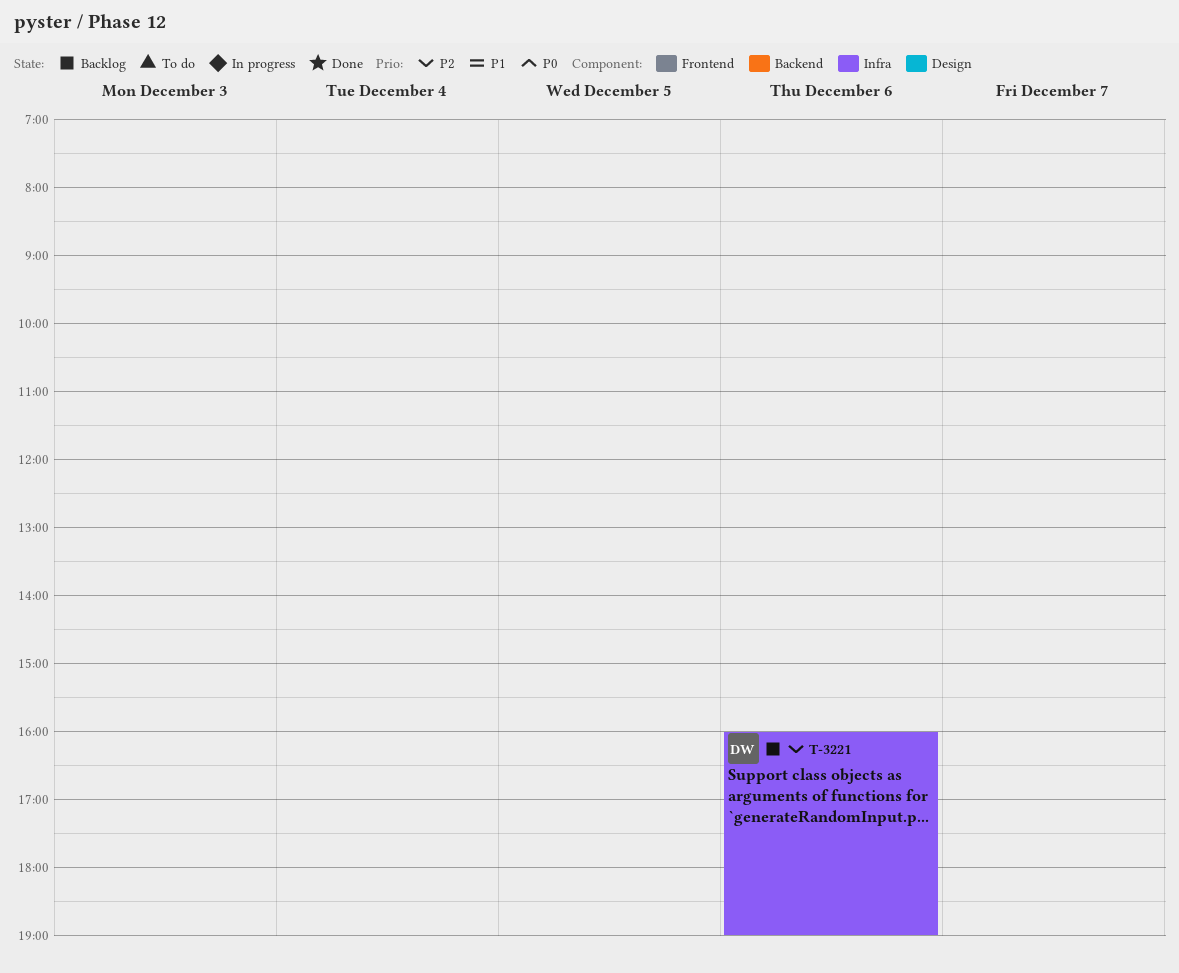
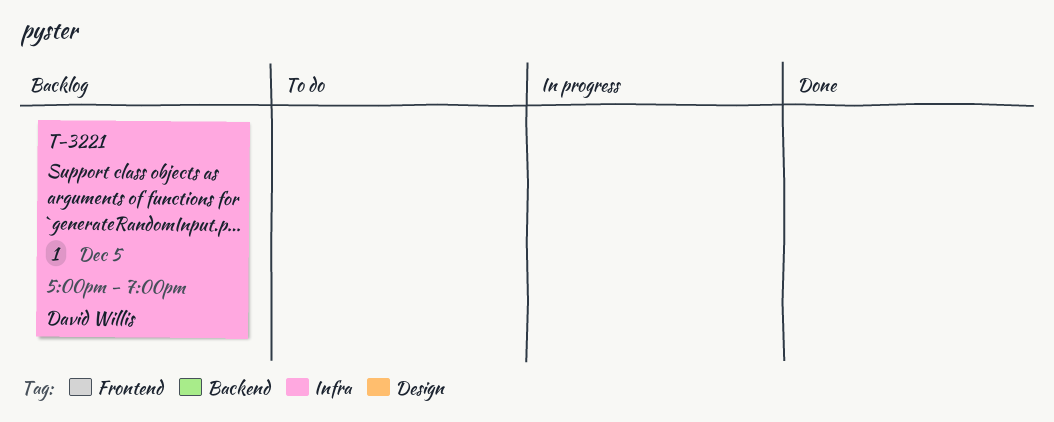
T-3221, day: Dec 6 -> Dec 5
T-3221, begins: 16:00 -> 17:00

